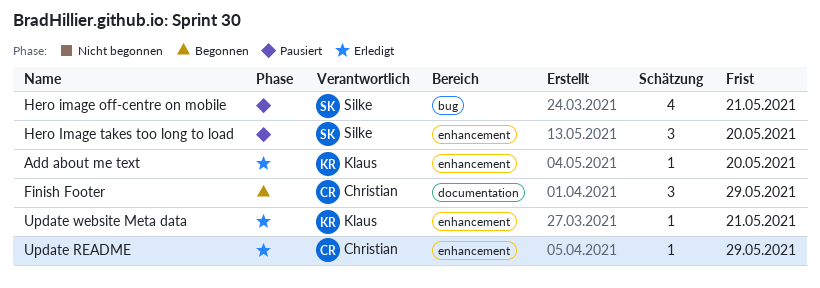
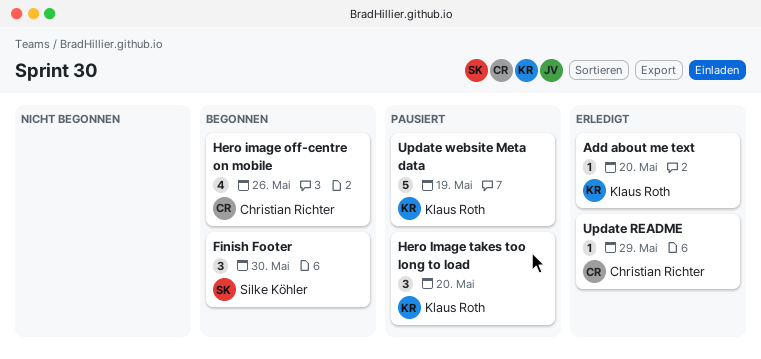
Finish Footer, owner: Christian Richter -> Silke Köhler
Finish Footer, due: May 29 -> May 30
Hero image off-centre on mobile, status: Pausiert -> Begonnen
Hero image off-centre on mobile, owner: Silke Köhler -> Christian Richter
Hero image off-centre on mobile, due: May 21 -> May 26
Hero Image takes too long to load, owner: Silke Köhler -> Klaus Roth
Update website Meta data, status: Erledigt -> Pausiert
Update website Meta data, estimate: 1 -> 5
Update website Meta data, due: May 21 -> May 19

